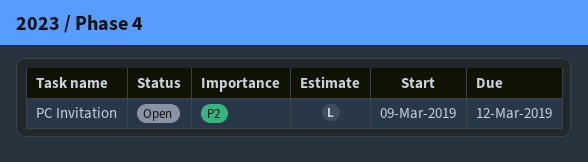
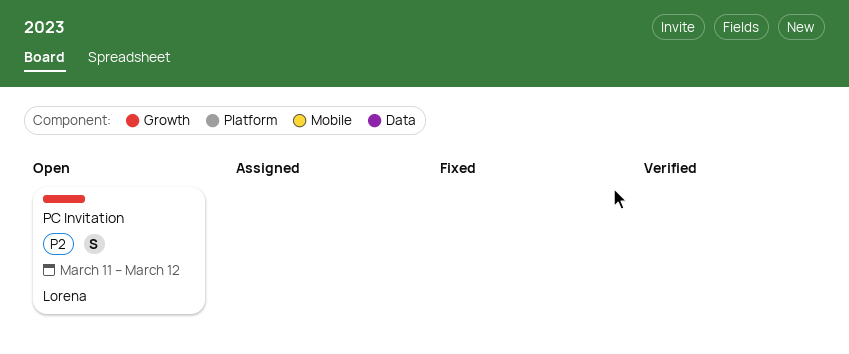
PC Invitation, estimate: L -> S
PC Invitation, start: Mar 9 -> Mar 11

